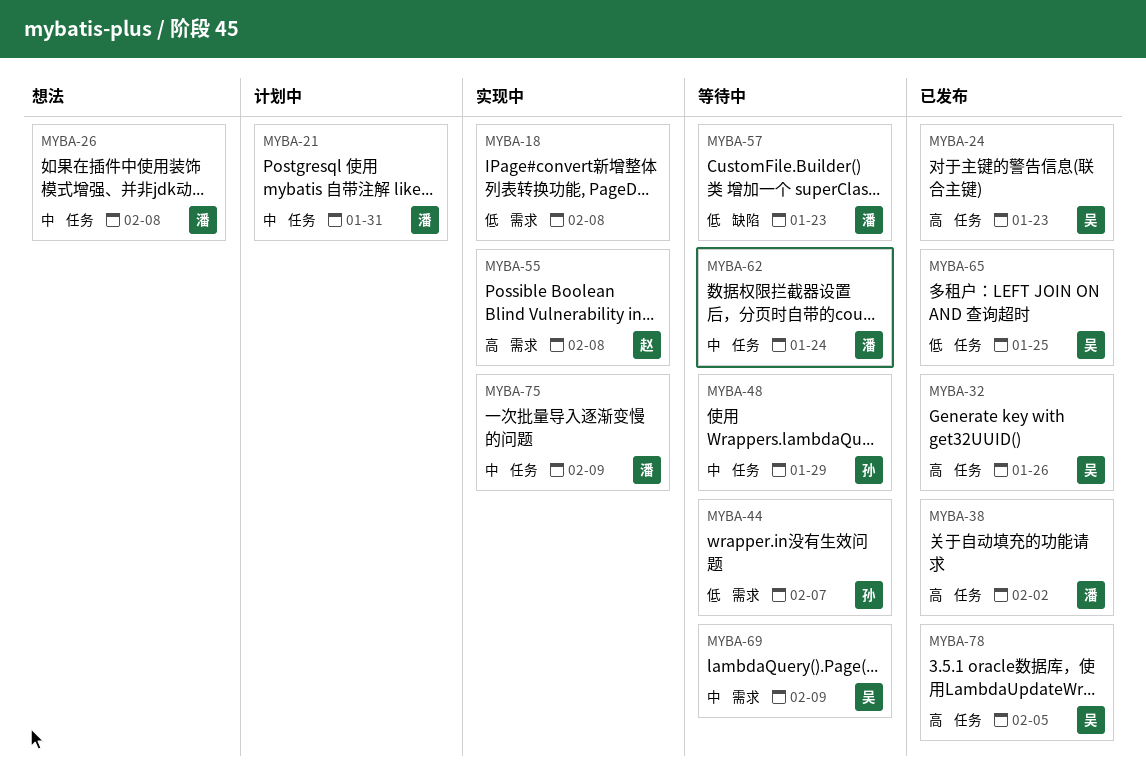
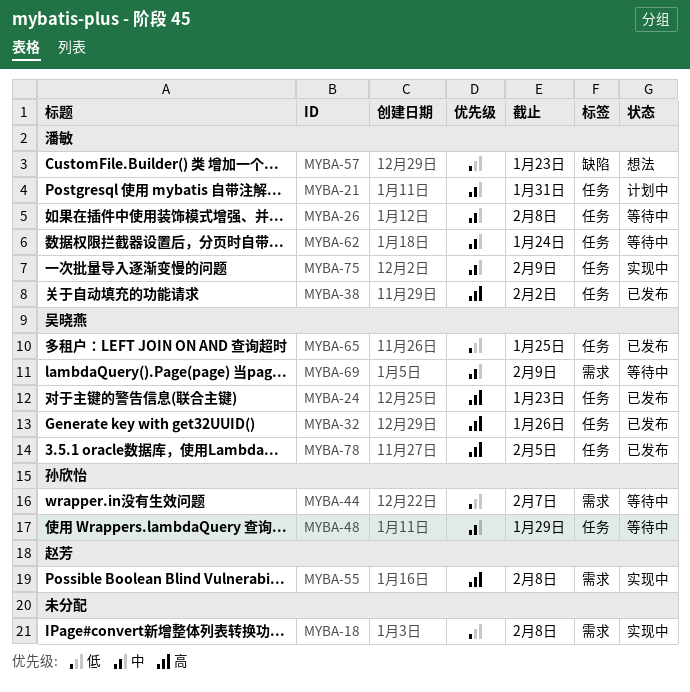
MYBA-26, status: 想法 -> 等待中
MYBA-57, status: 等待中 -> 想法

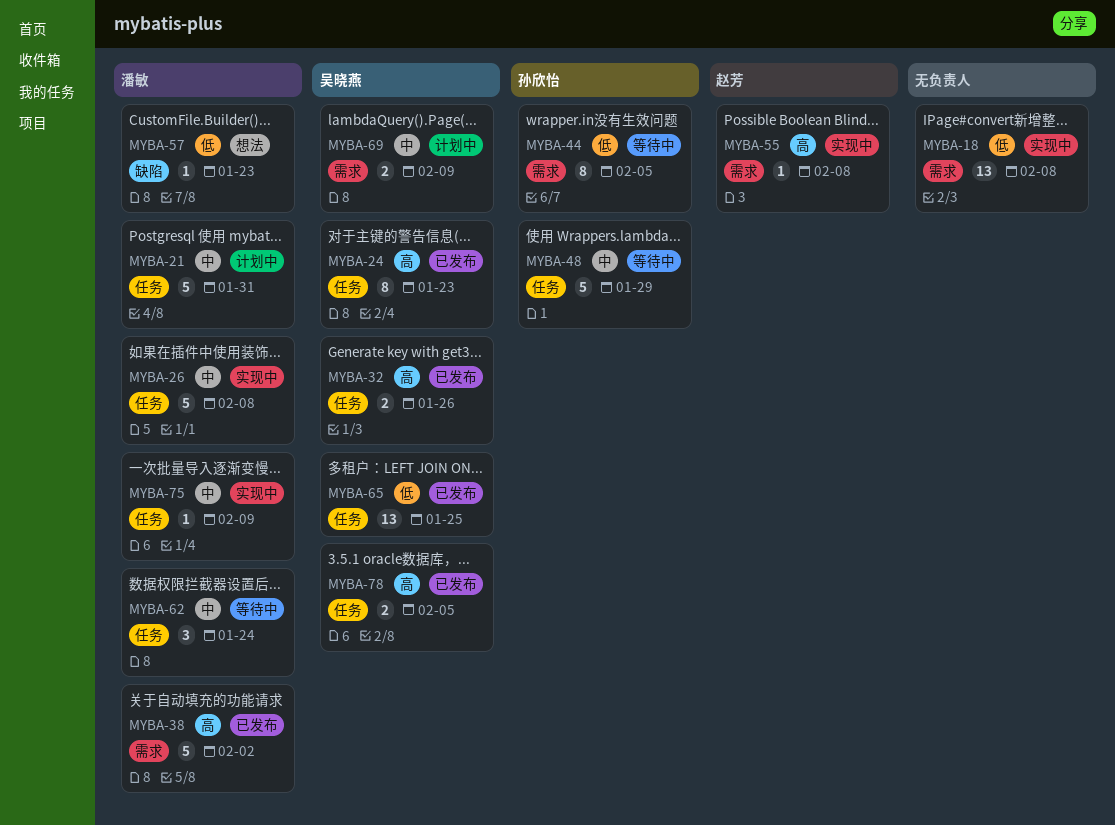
MYBA-26, status: 等待中 -> 实现中
MYBA-38, label: 任务 -> 需求
MYBA-44, due: Feb 7 -> Feb 5
MYBA-69, status: 等待中 -> 计划中

